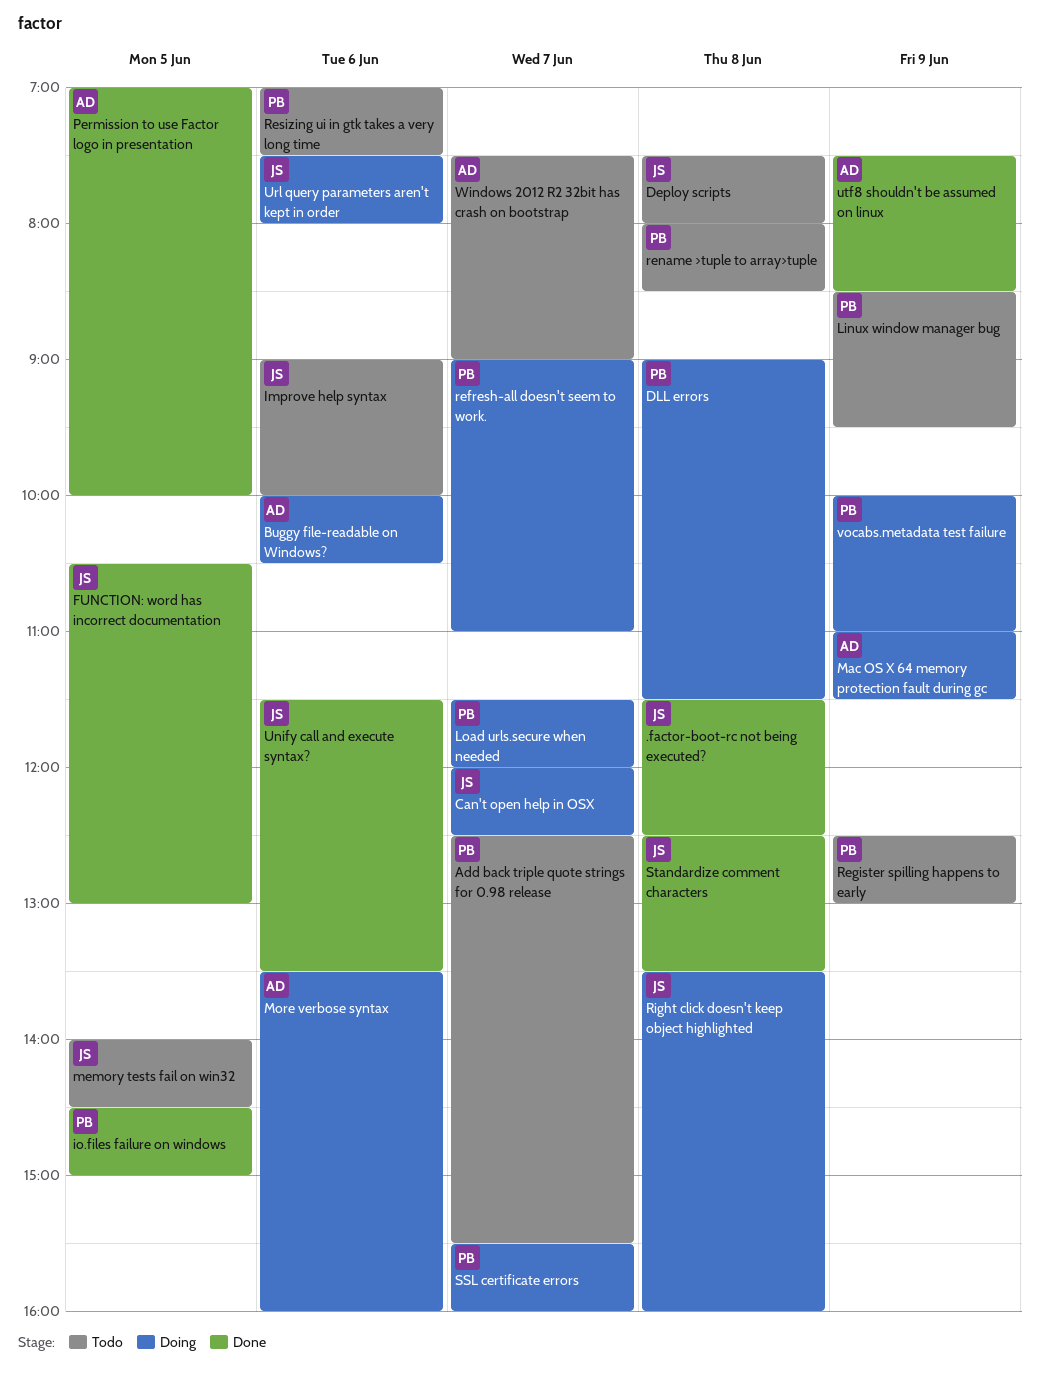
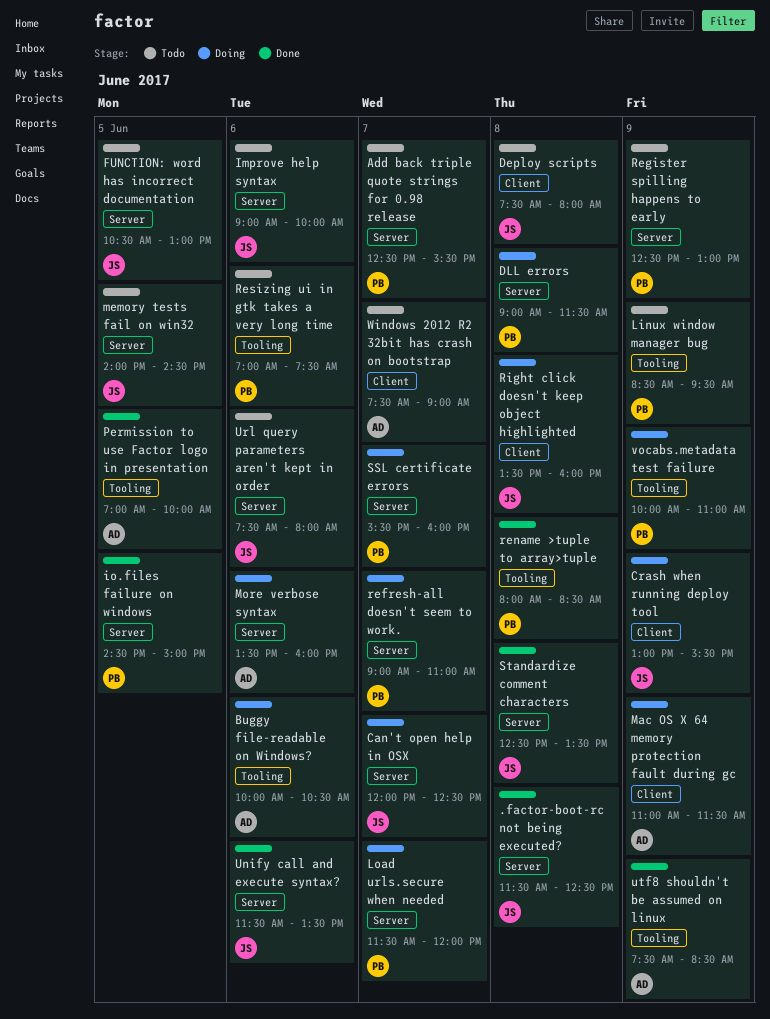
Crash when running deploy tool: none -> present
FUNCTION: word has incorrect documentation, status: Done -> Todo
rename >tuple to array>tuple, status: Todo -> Done
Url query parameters aren't kept in order, status: Doing -> Todo

